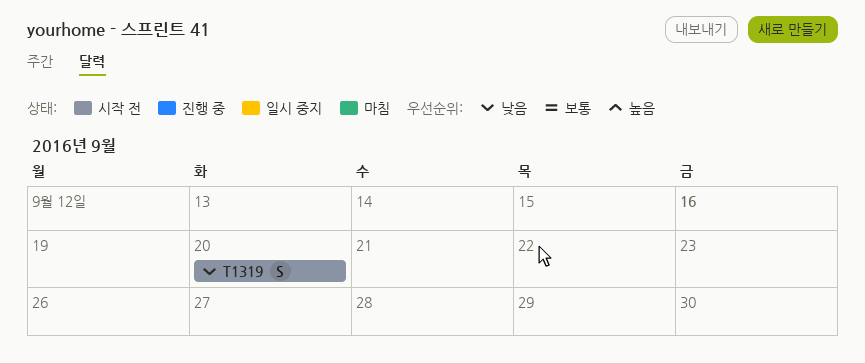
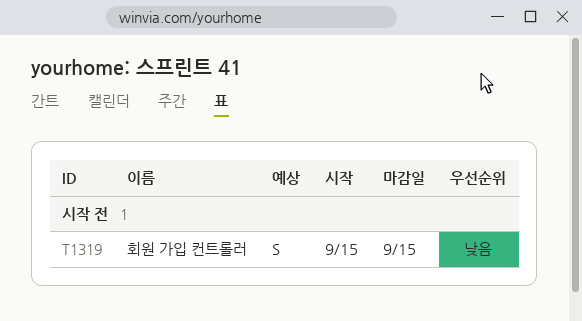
T1319, start: Sep 20 -> Sep 15
T1319, due: Sep 20 -> Sep 15

